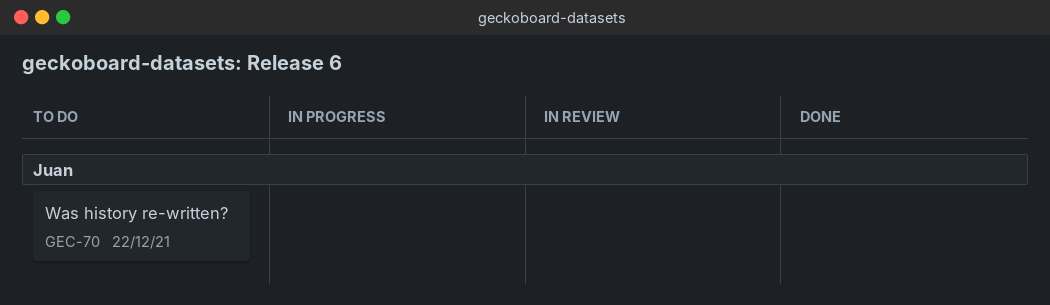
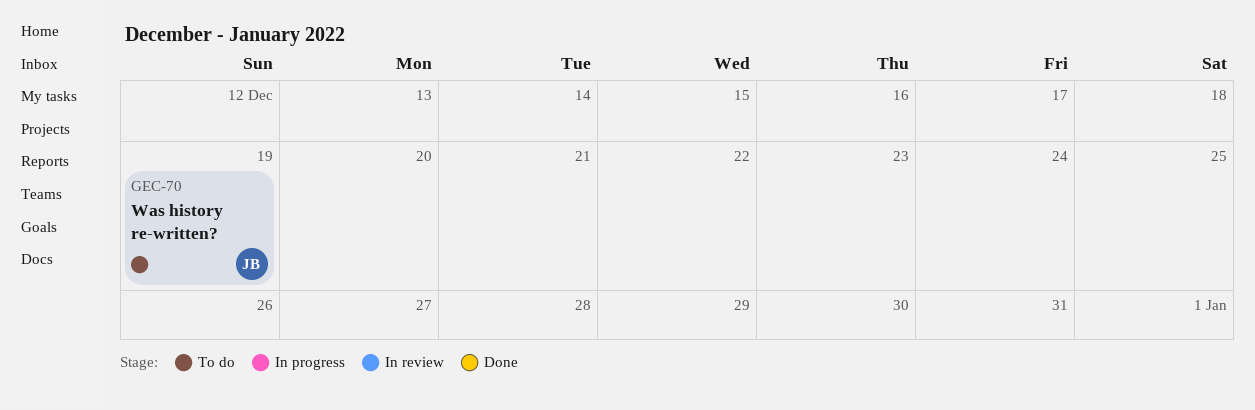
GEC-70, due: Dec 22 -> Dec 19

